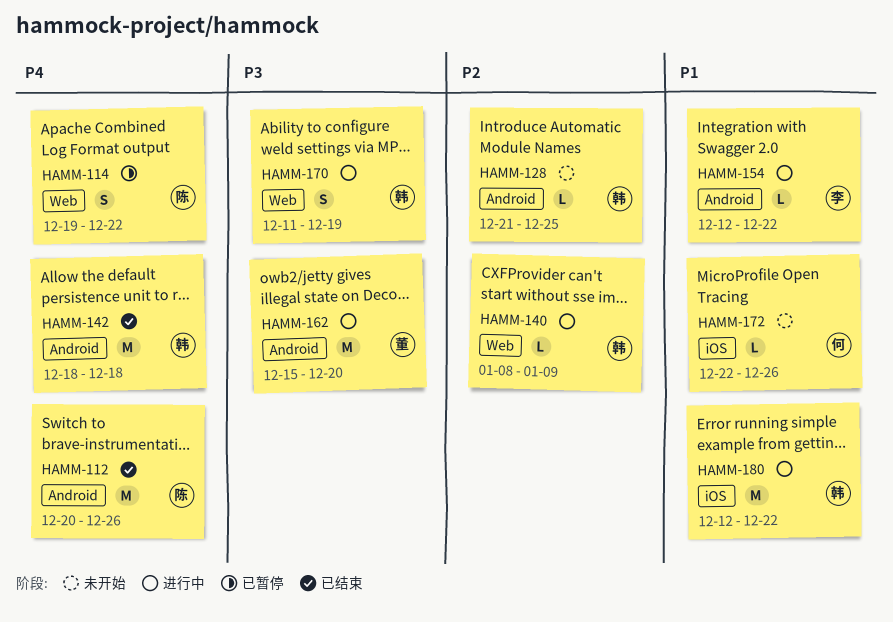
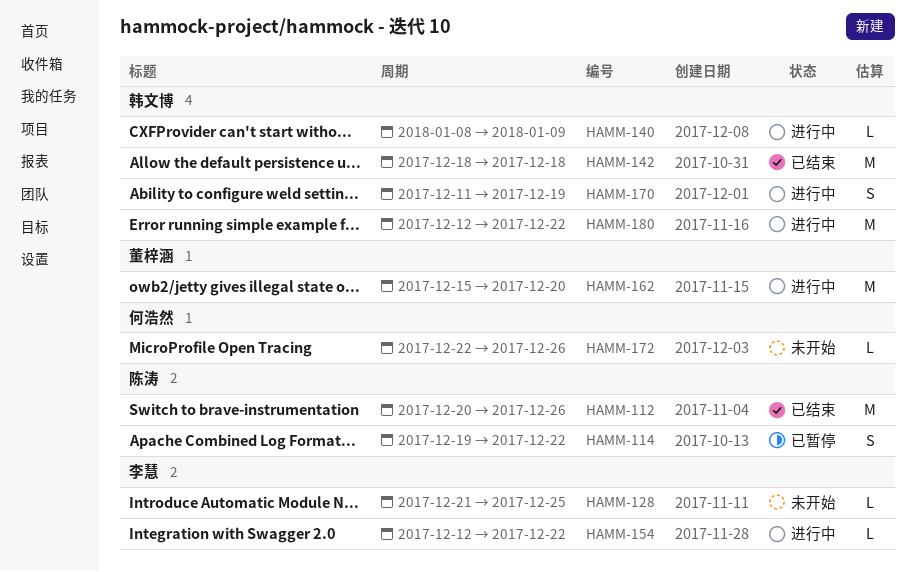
HAMM-128, owner: 韩文博 -> 李慧

